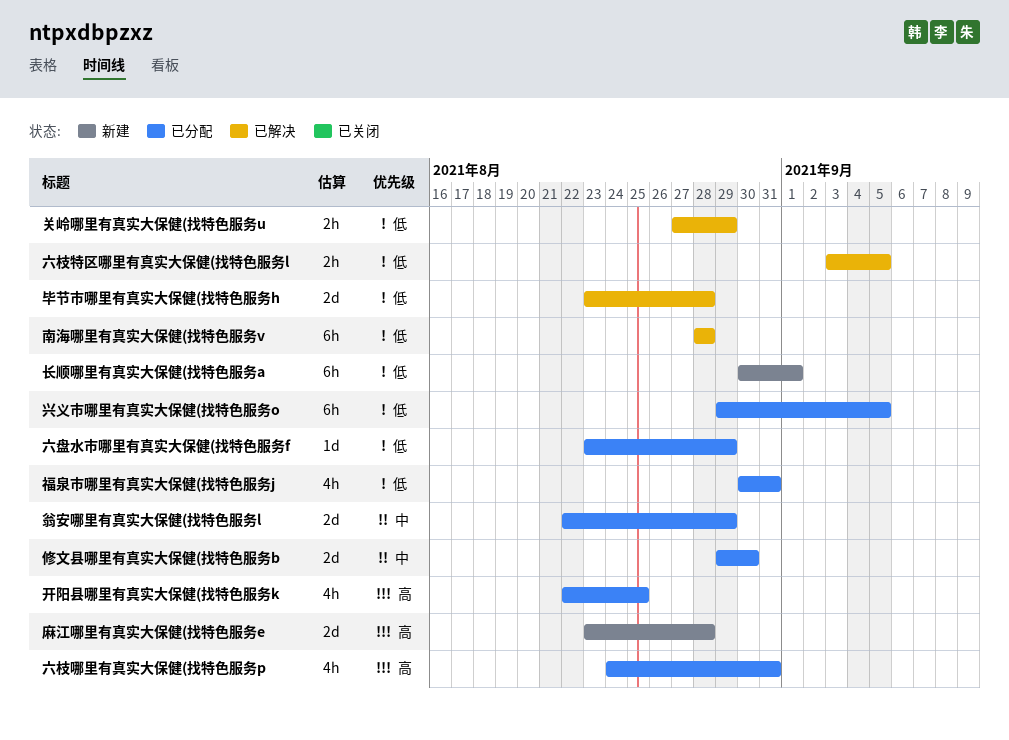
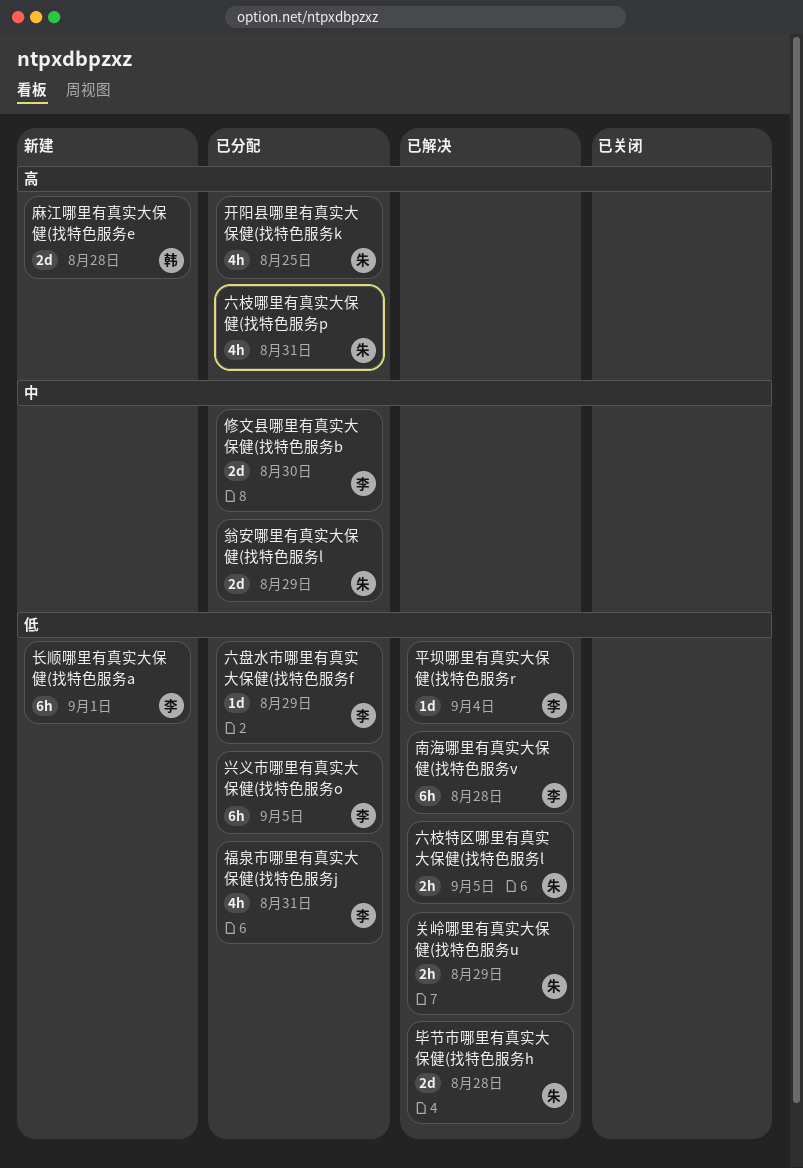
平坝哪里有真实大保健(找特色服务r: none -> present

